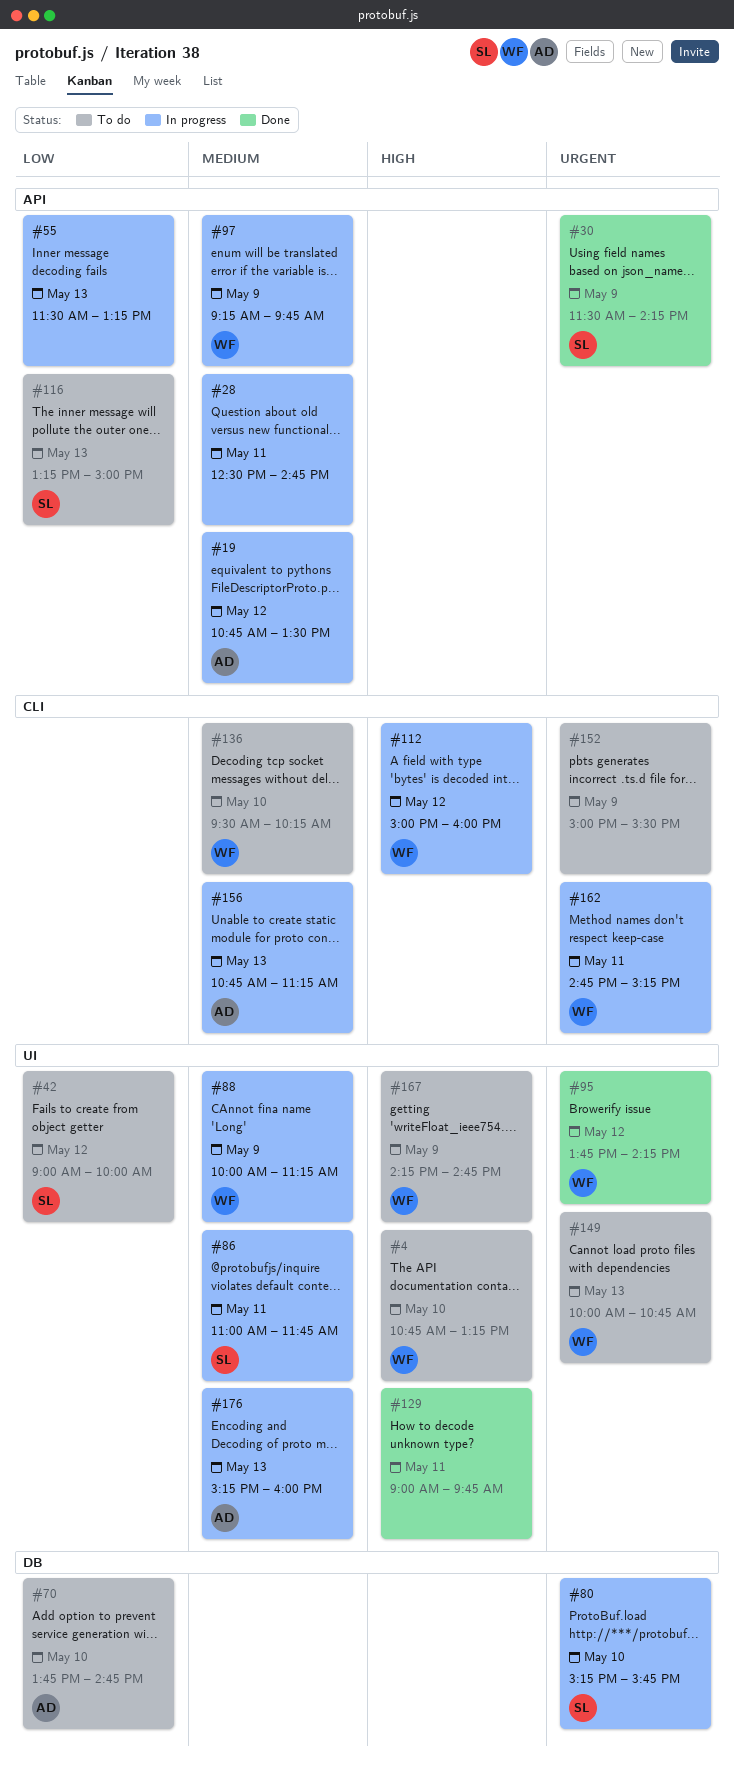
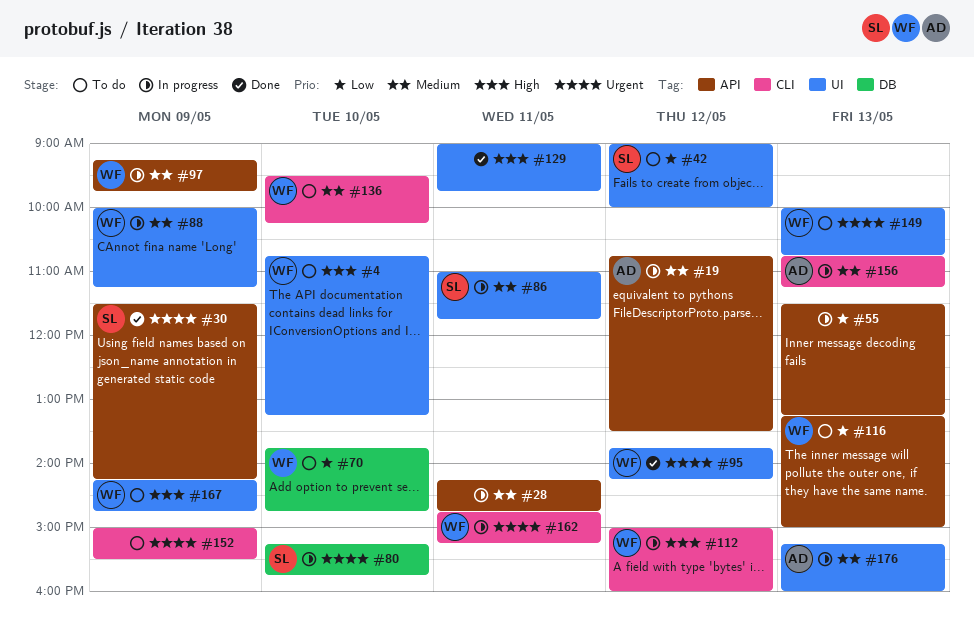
#28, begins: 12:30 -> 14:15
#70, owner: AD -> WF
#116, owner: SL -> WF

